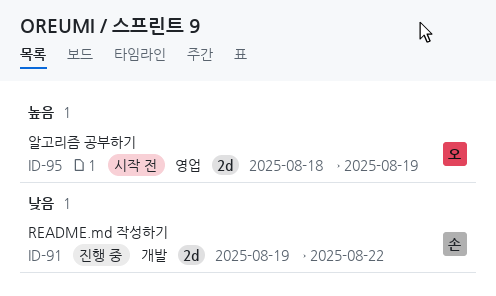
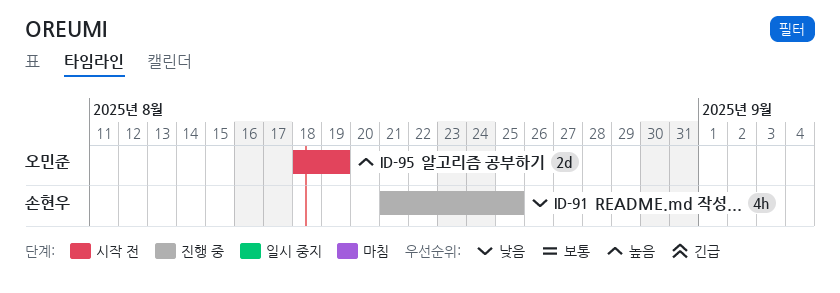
ID-91, estimate: 2d -> 4h
ID-91, start: Aug 19 -> Aug 21
ID-91, due: Aug 22 -> Aug 25

